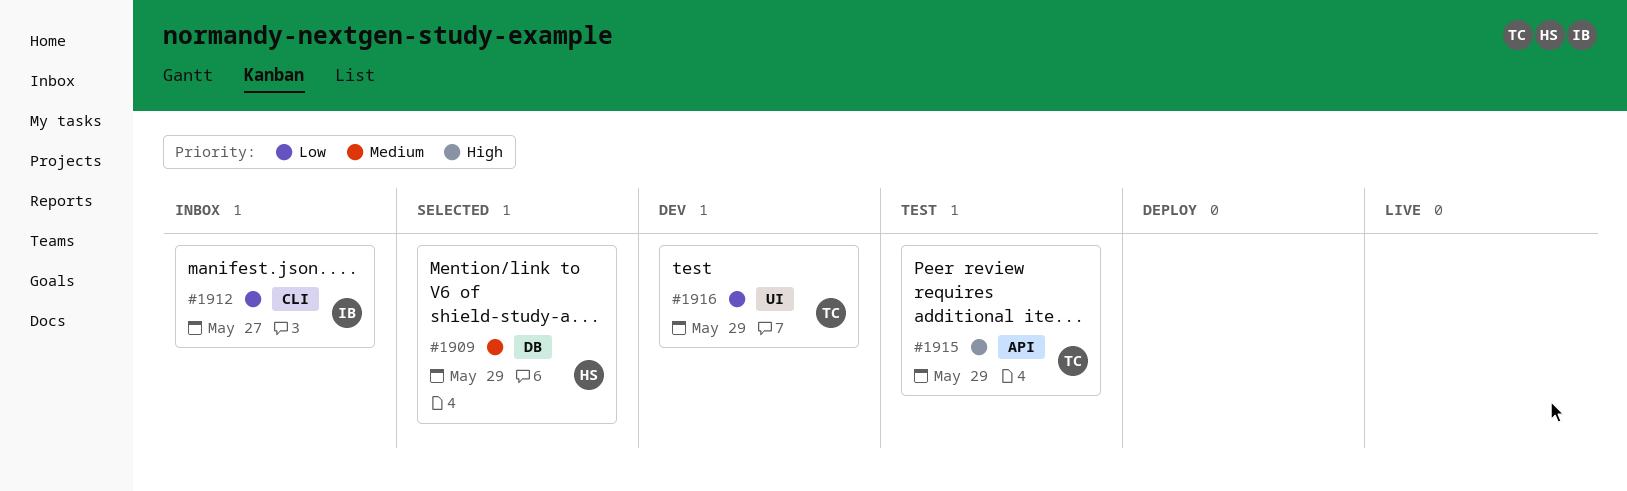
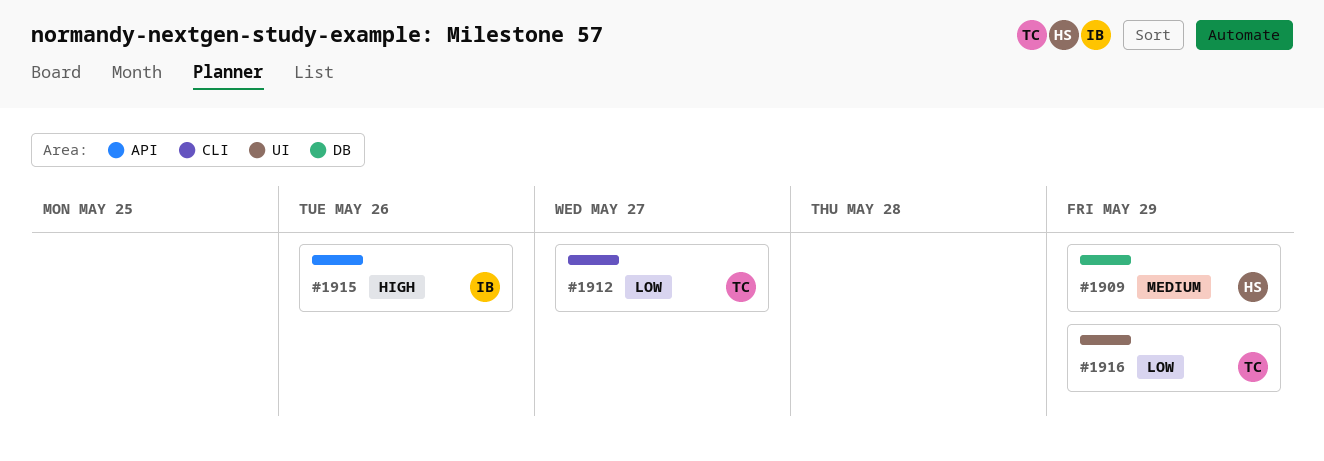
#1912, owner: IB -> TC
#1915, owner: TC -> IB
#1915, due: May 29 -> May 26

